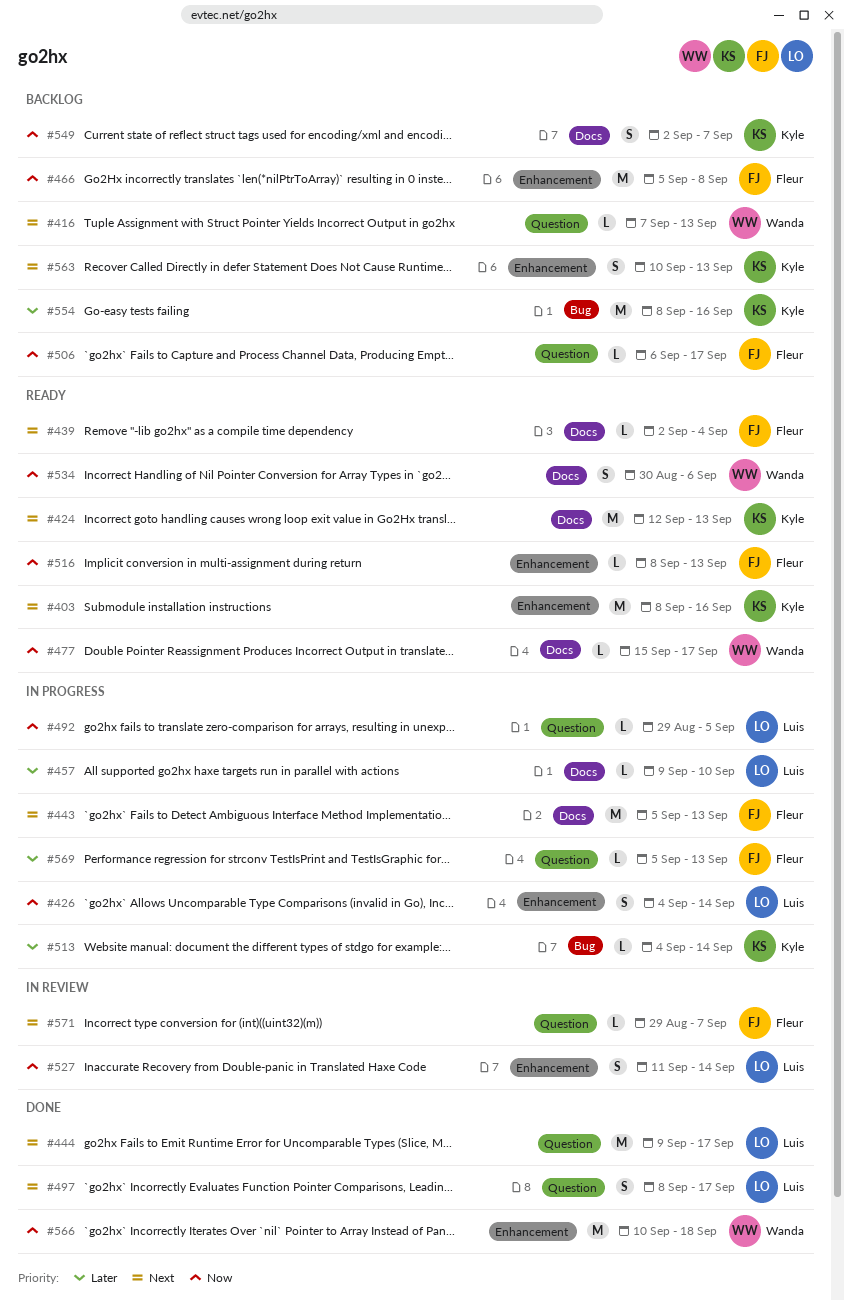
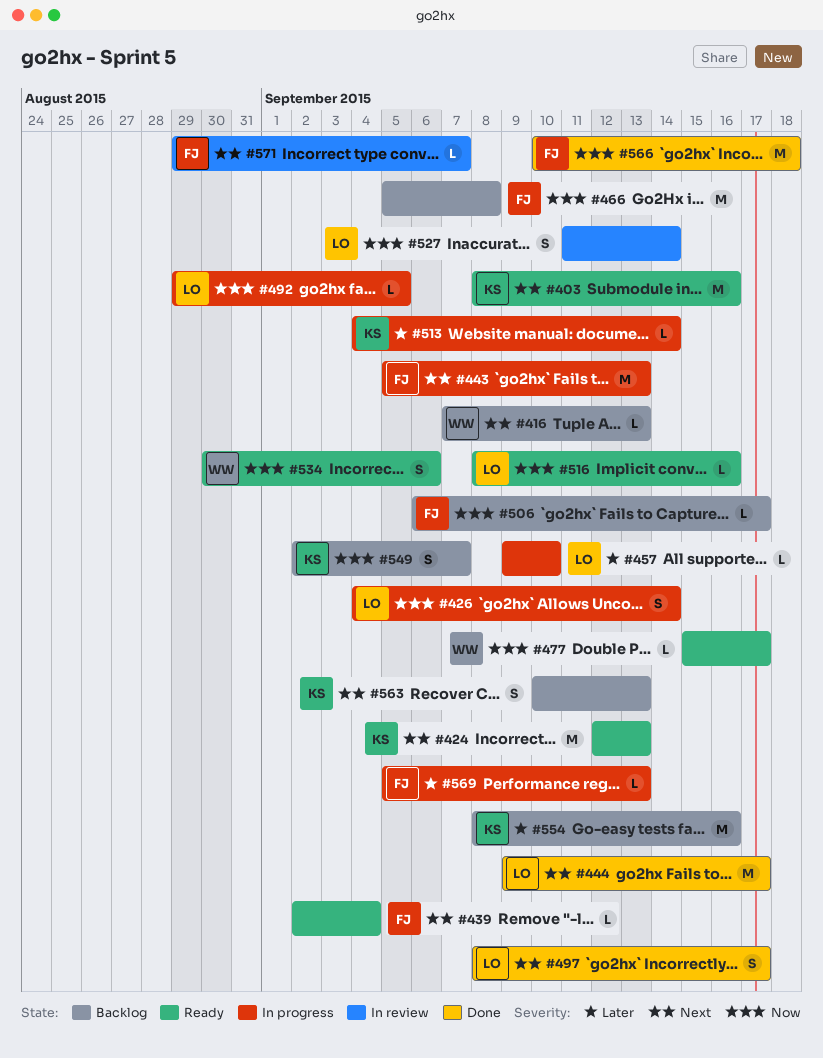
#516, owner: Fleur -> Luis
#516, due: Sep 13 -> Sep 16
#566, owner: Wanda -> Fleur

